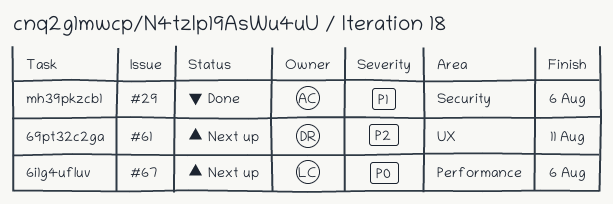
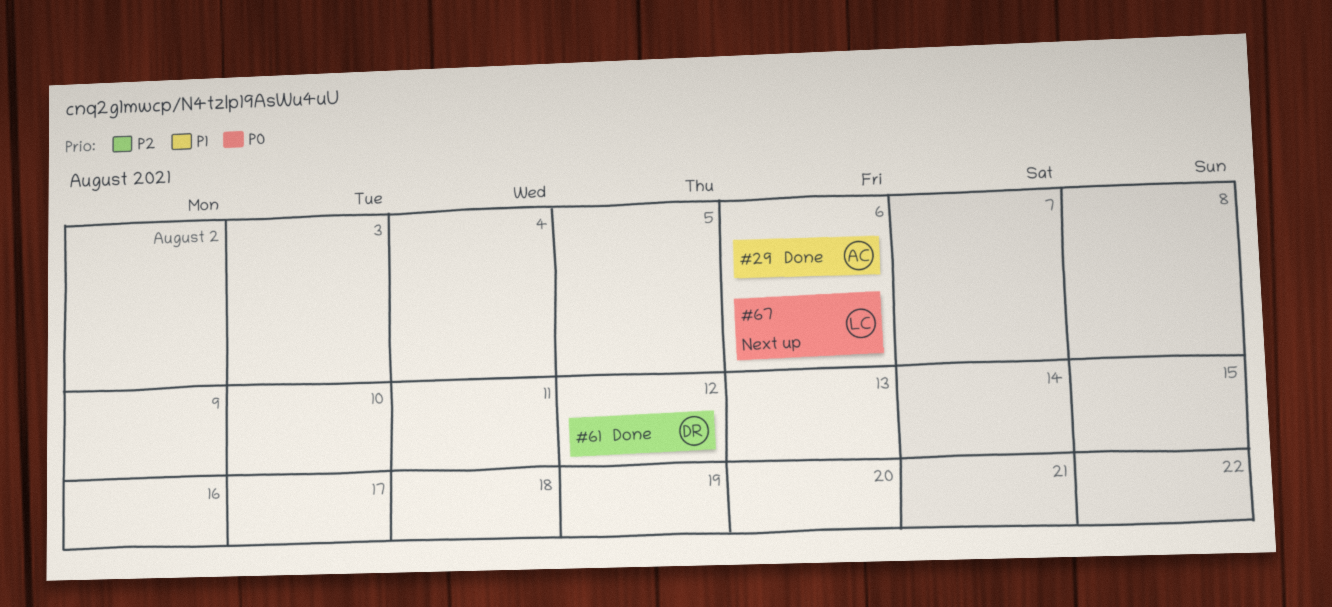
#61, status: Next up -> Done
#61, due: Aug 11 -> Aug 12

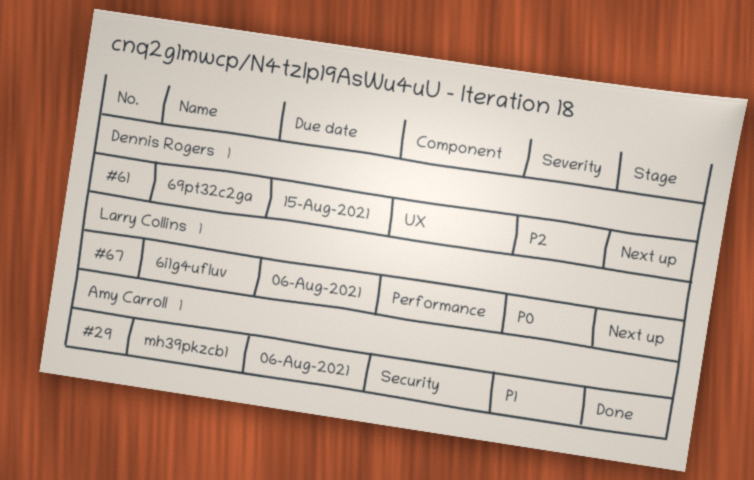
#61, status: Done -> Next up
#61, due: Aug 12 -> Aug 15

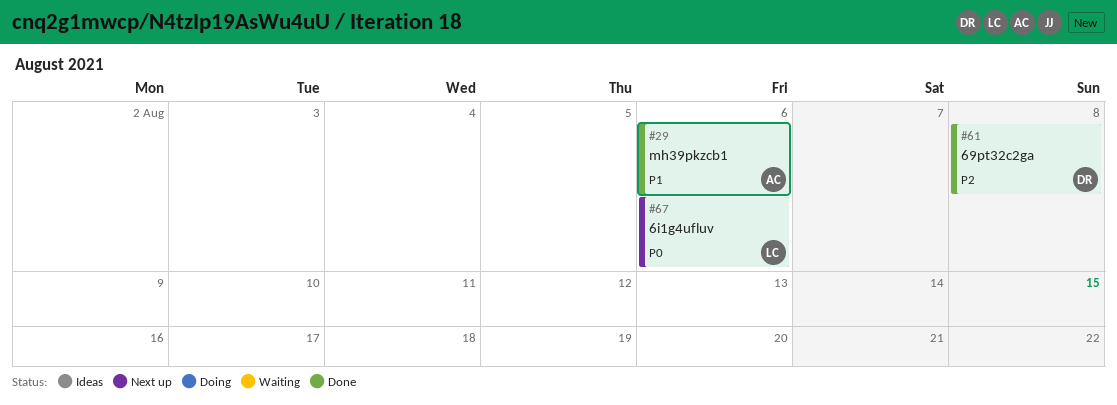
#61, status: Next up -> Done
#61, due: Aug 15 -> Aug 8

